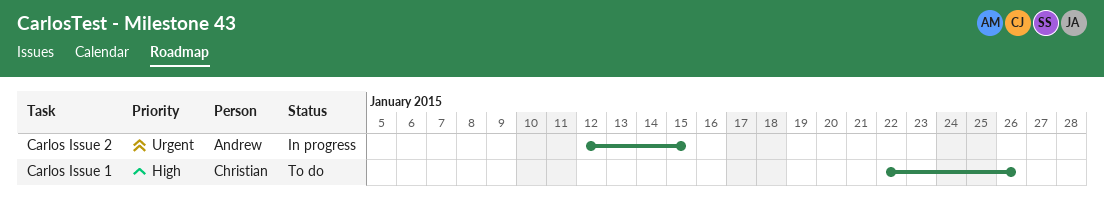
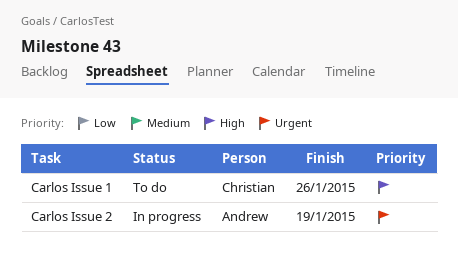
Carlos Issue 2, due: Jan 15 -> Jan 19

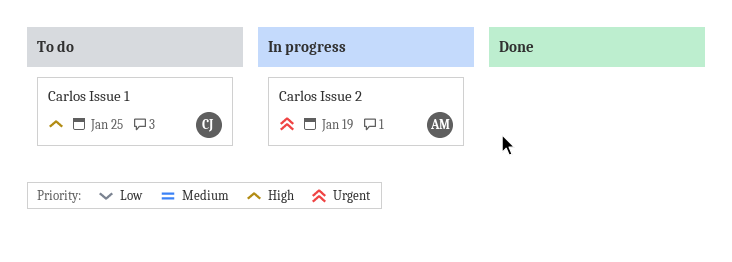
Carlos Issue 1, due: Jan 26 -> Jan 25

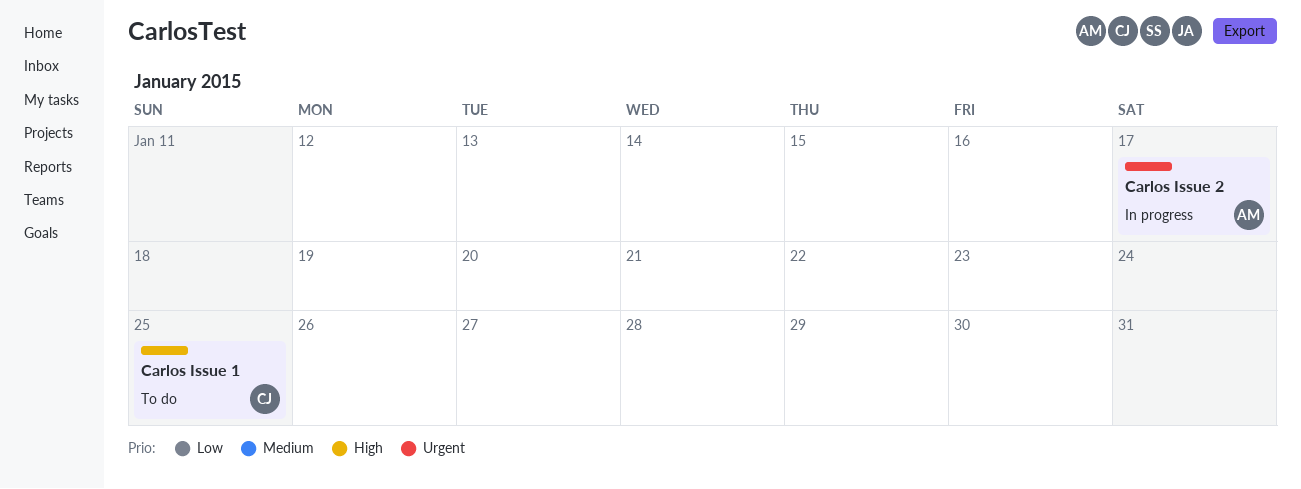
Carlos Issue 2, due: Jan 19 -> Jan 17

